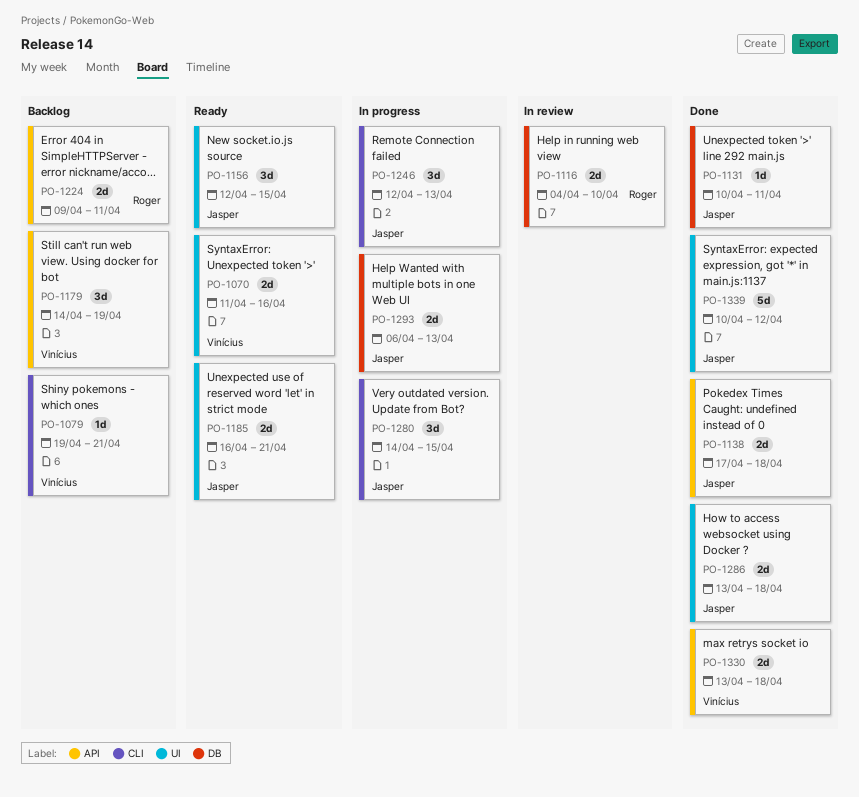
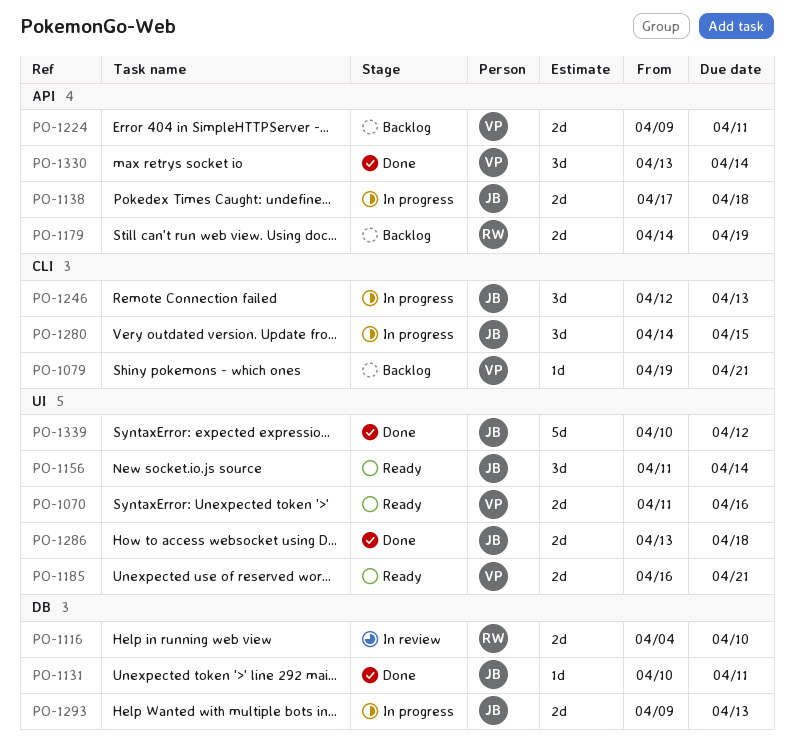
PO-1138, status: Done -> In progress
PO-1156, start: Apr 12 -> Apr 11
PO-1156, due: Apr 15 -> Apr 14
PO-1179, owner: Vinícius -> Roger
PO-1179, estimate: 3d -> 2d
PO-1185, owner: Jasper -> Vinícius
PO-1224, owner: Roger -> Vinícius
PO-1293, start: Apr 6 -> Apr 9
PO-1330, estimate: 2d -> 3d
PO-1330, due: Apr 18 -> Apr 14

